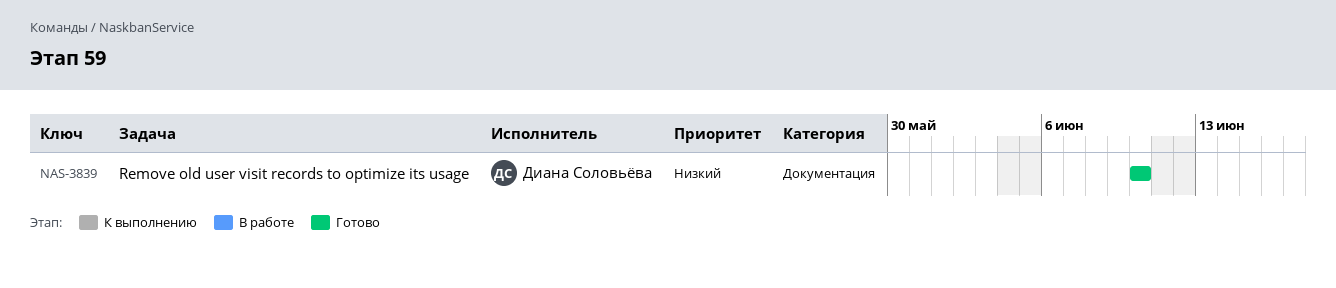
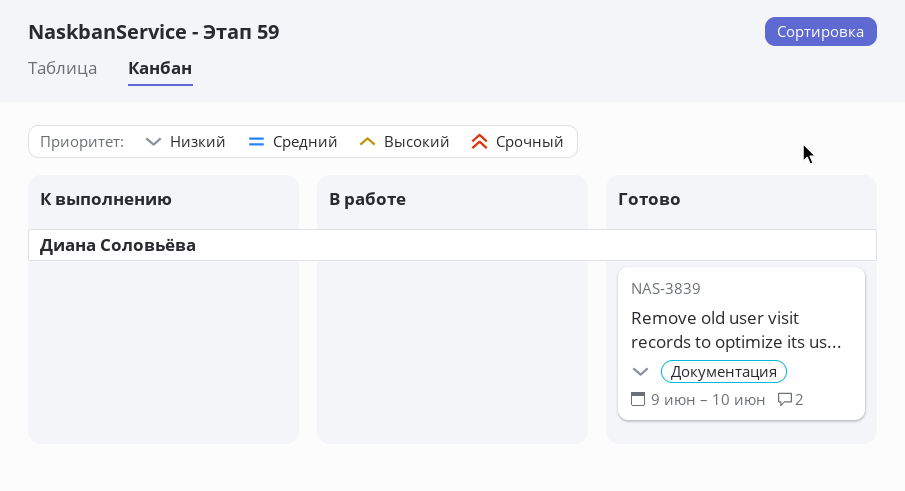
NAS-3839, start: Jun 10 -> Jun 9

